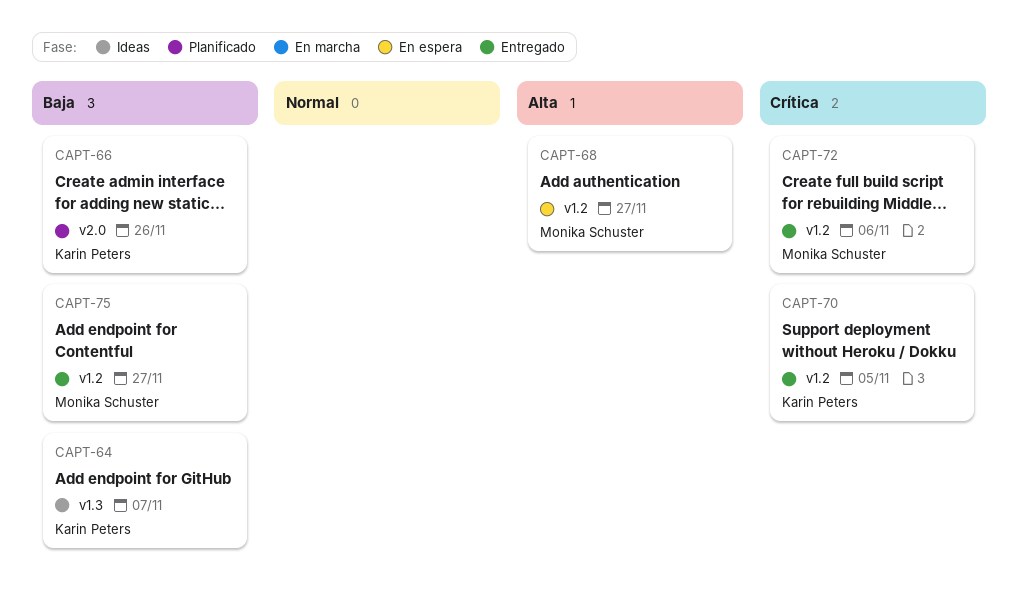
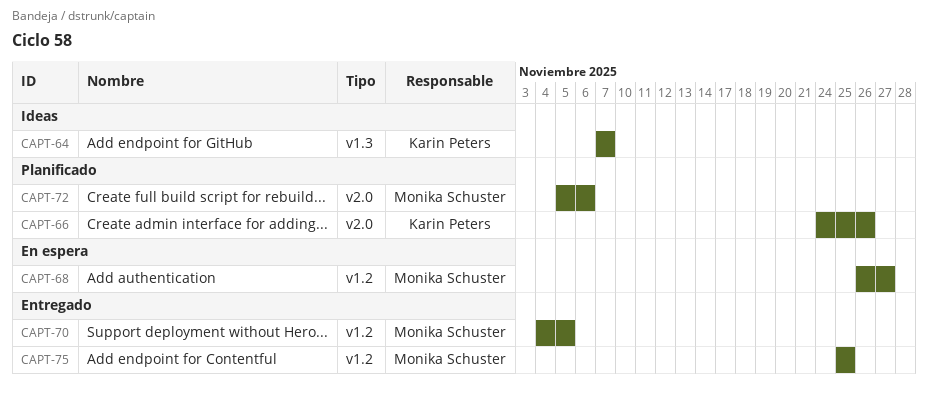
CAPT-70, owner: Karin Peters -> Monika Schuster
CAPT-72, status: Entregado -> Planificado
CAPT-72, label: v1.2 -> v2.0
CAPT-75, due: Nov 27 -> Nov 25

